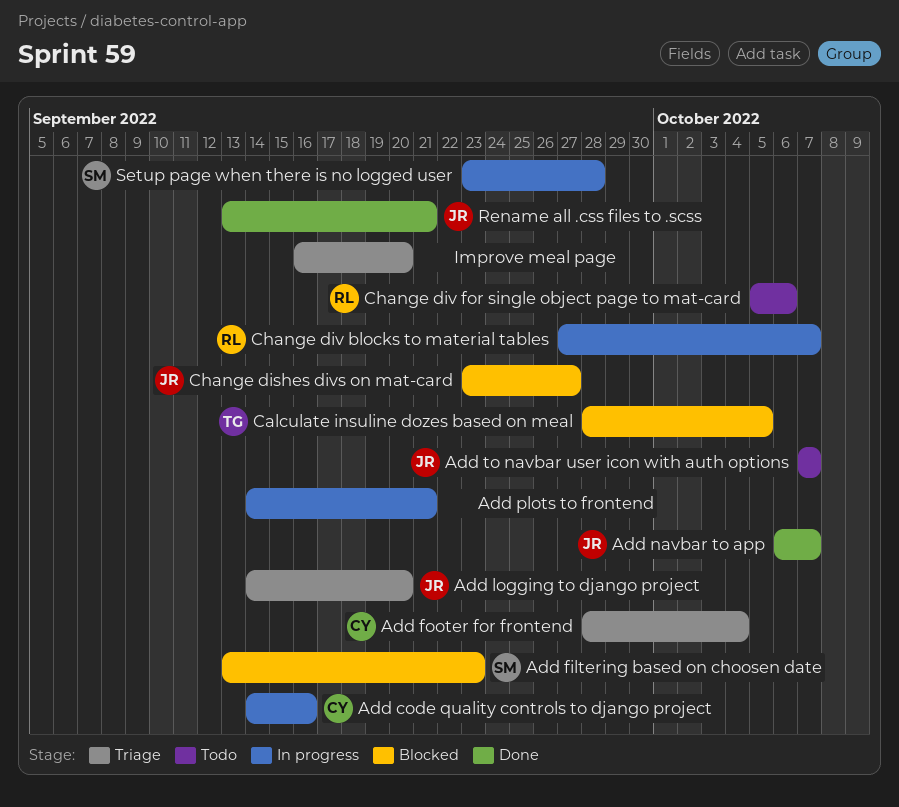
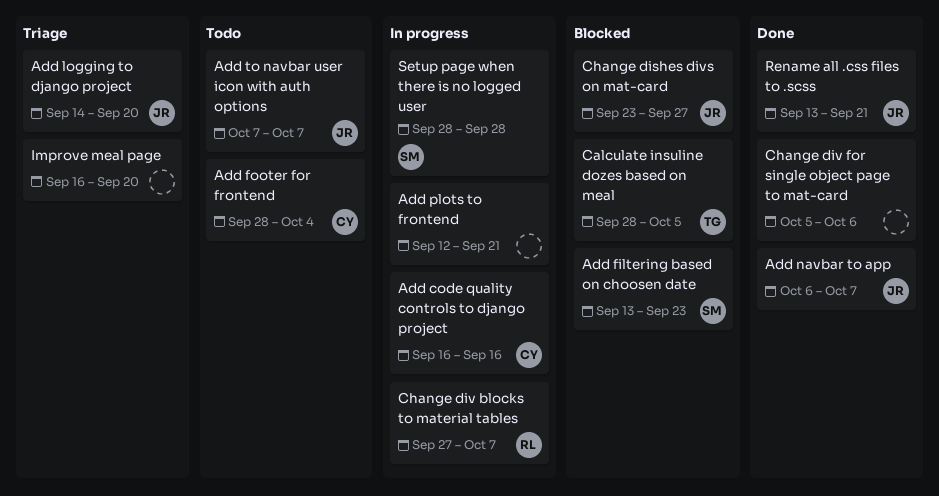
Add code quality controls to django project, start: Sep 14 -> Sep 16
Add footer for frontend, status: Triage -> Todo
Add plots to frontend, start: Sep 14 -> Sep 12
Change div for single object page to mat-card, status: Todo -> Done
Change div for single object page to mat-card, owner: RL -> none
Setup page when there is no logged user, start: Sep 23 -> Sep 28

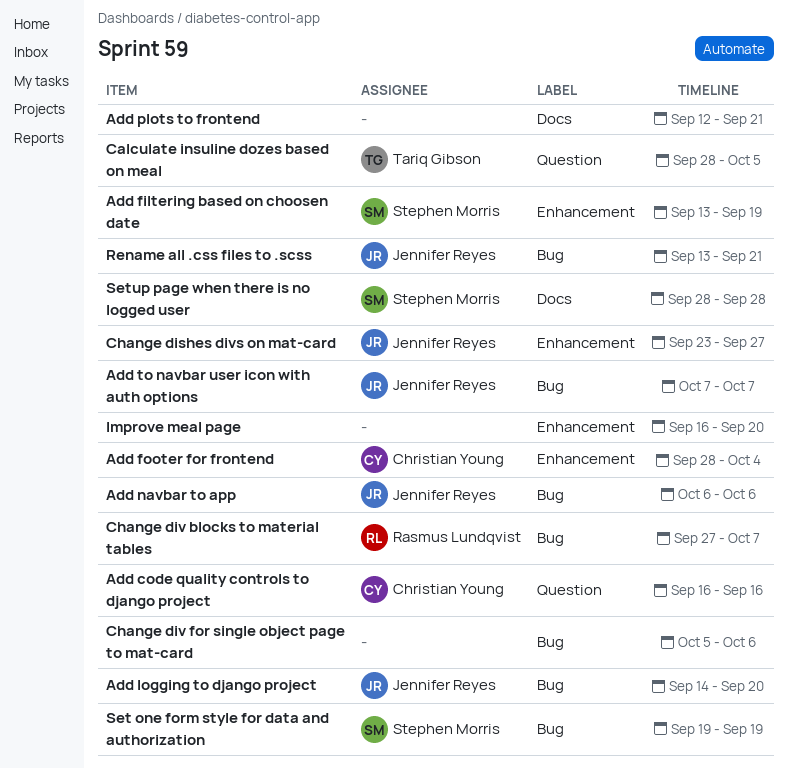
Add filtering based on choosen date, due: Sep 23 -> Sep 19
Add navbar to app, due: Oct 7 -> Oct 6
Set one form style for data and authorization: none -> present

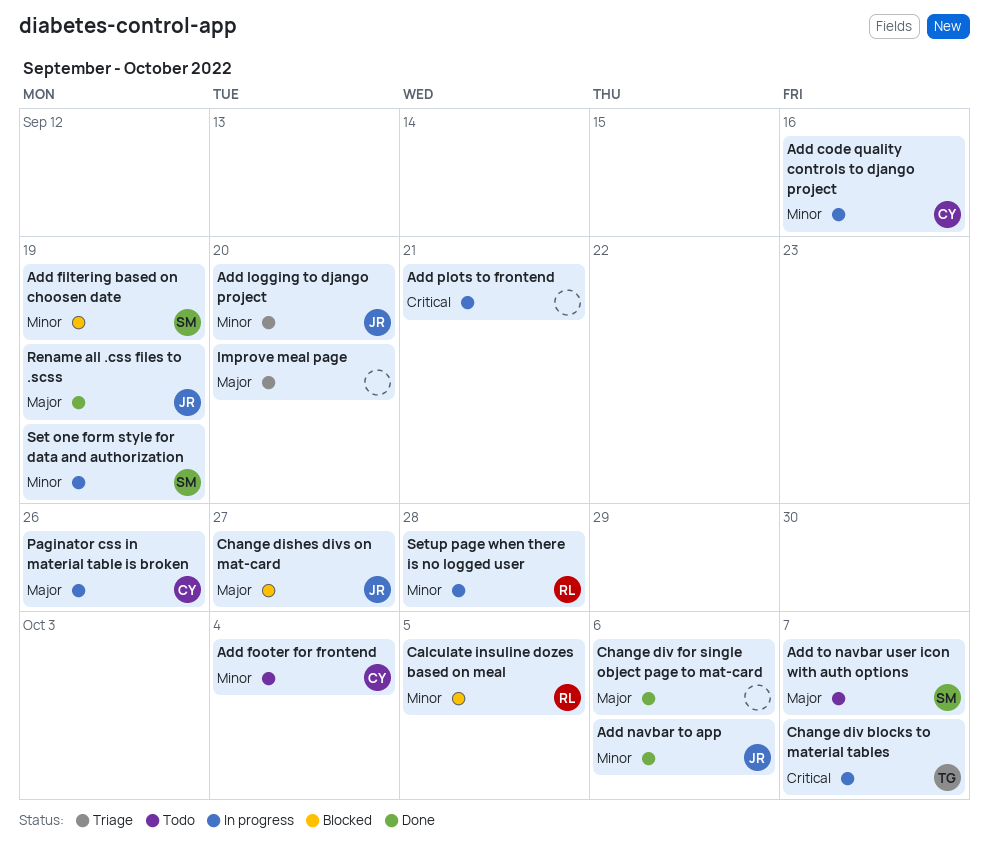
Add to navbar user icon with auth options, owner: Jennifer Reyes -> Stephen Morris
Calculate insuline dozes based on meal, owner: Tariq Gibson -> Rasmus Lundqvist
Change div blocks to material tables, owner: Rasmus Lundqvist -> Tariq Gibson
Paginator css in material table is broken: none -> present
Rename all .css files to .scss, due: Sep 21 -> Sep 19
Setup page when there is no logged user, owner: Stephen Morris -> Rasmus Lundqvist

